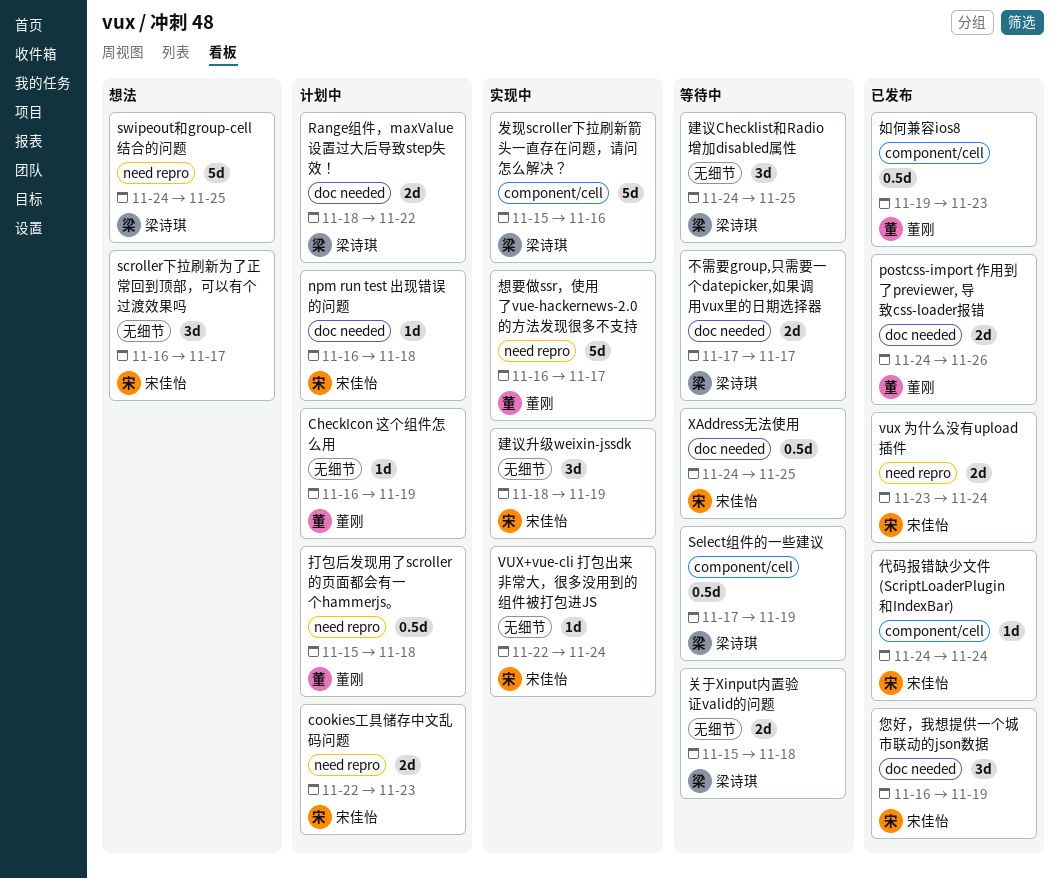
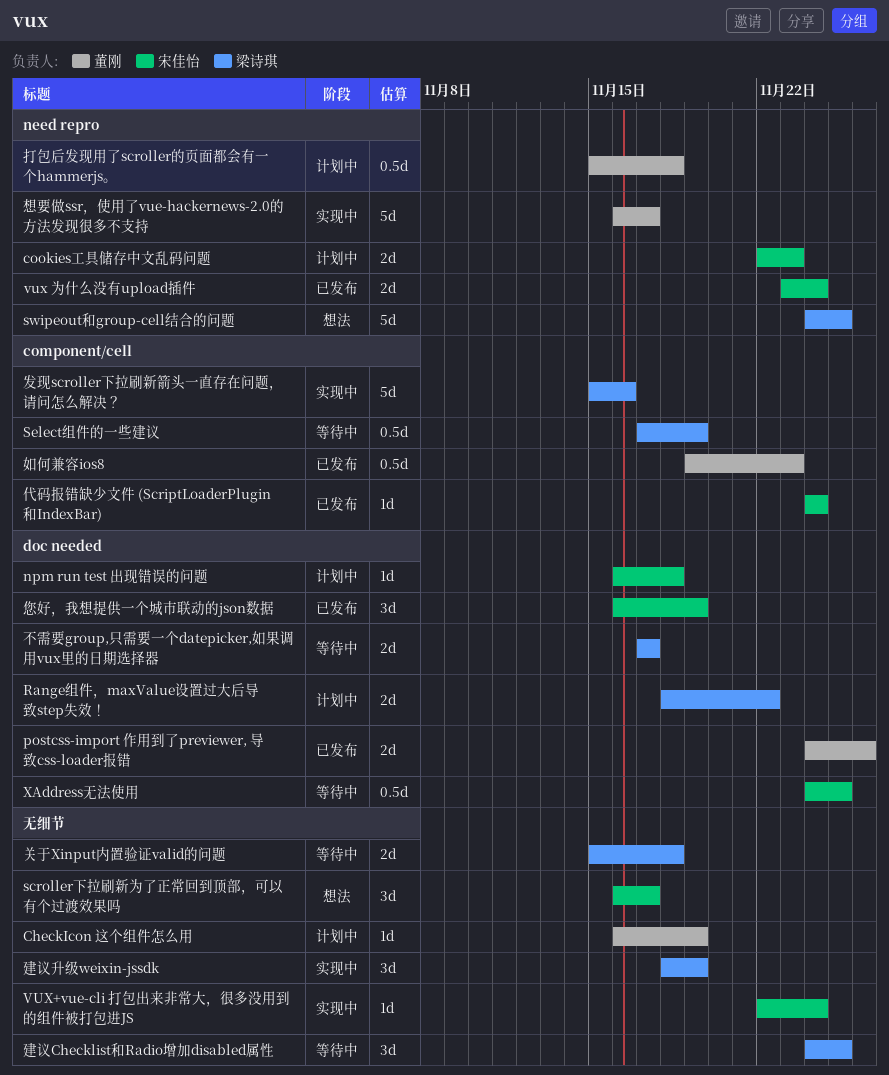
建议升级weixin-jssdk, owner: 宋佳怡 -> 梁诗琪

